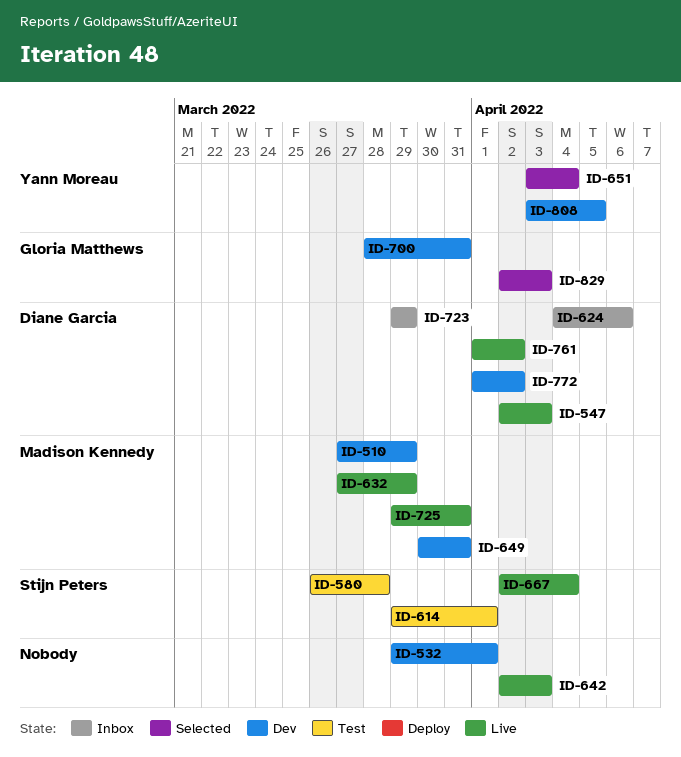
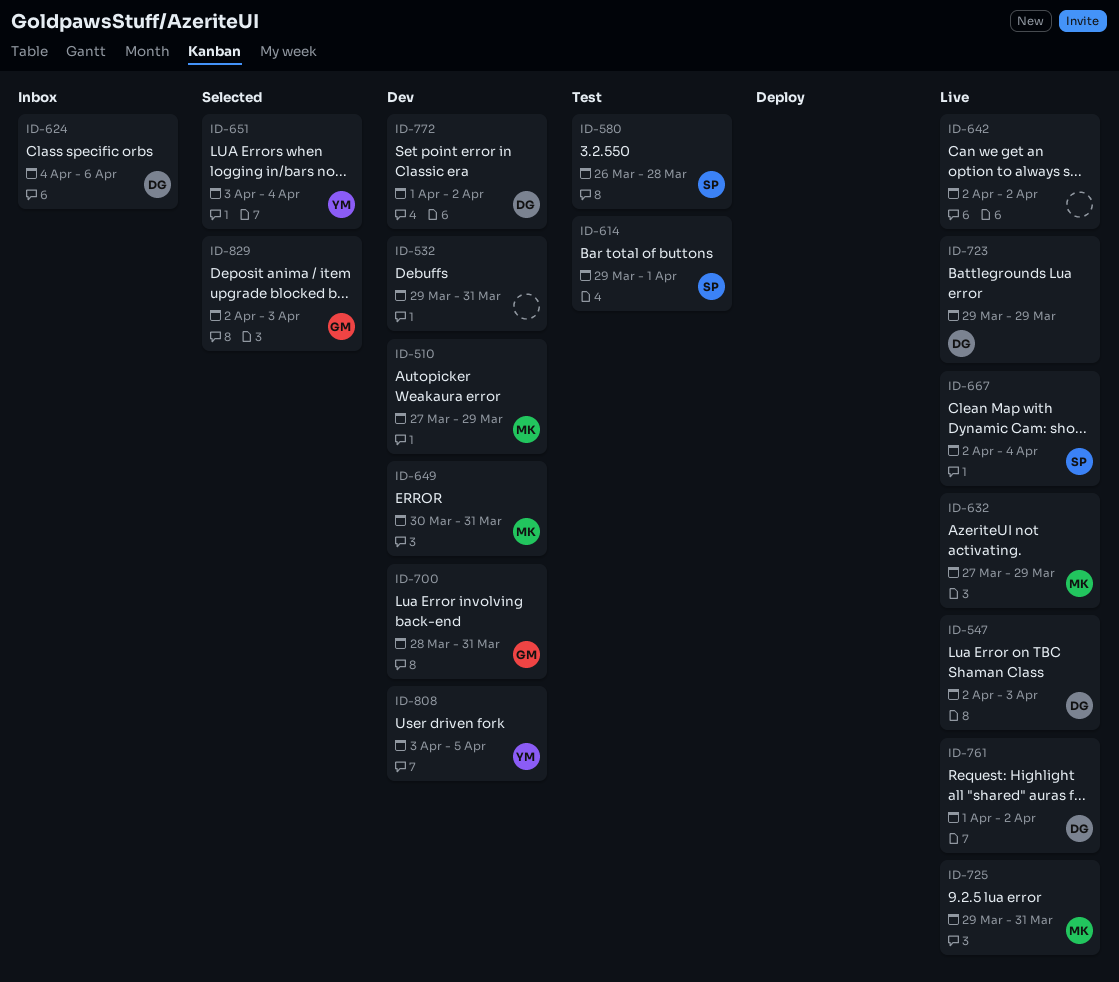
ID-532, due: Apr 1 -> Mar 31
ID-642, due: Apr 3 -> Apr 2
ID-723, status: Inbox -> Live

